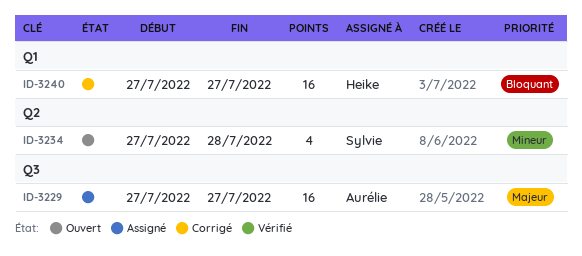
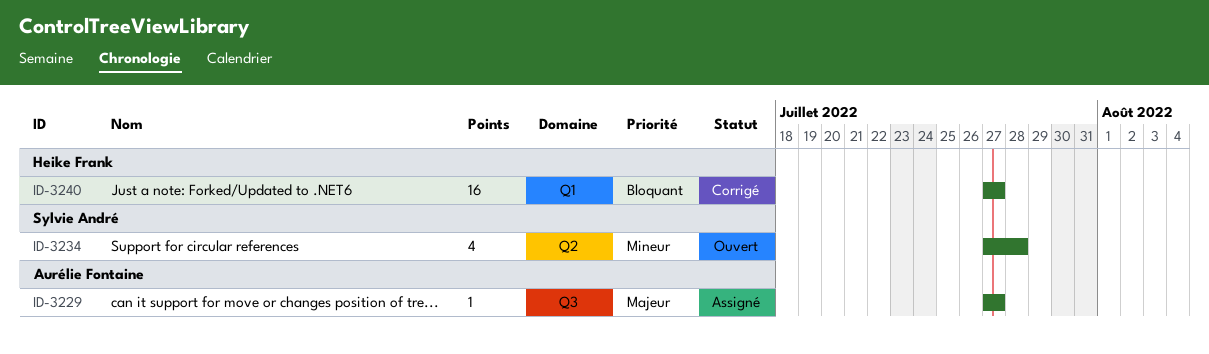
ID-3229, estimate: 16 -> 1

